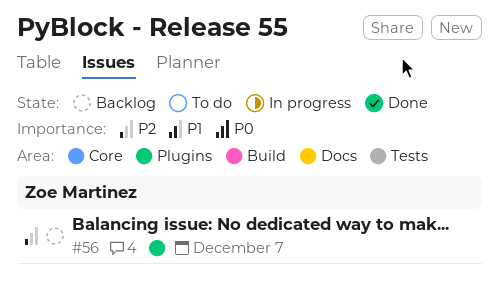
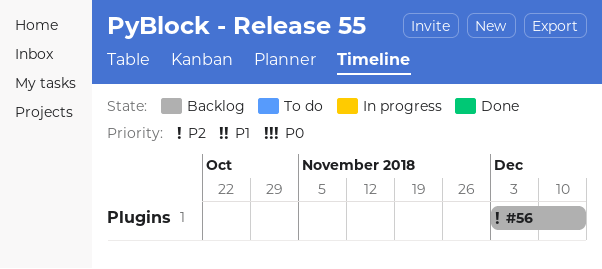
#56, due: Dec 7 -> Dec 14

